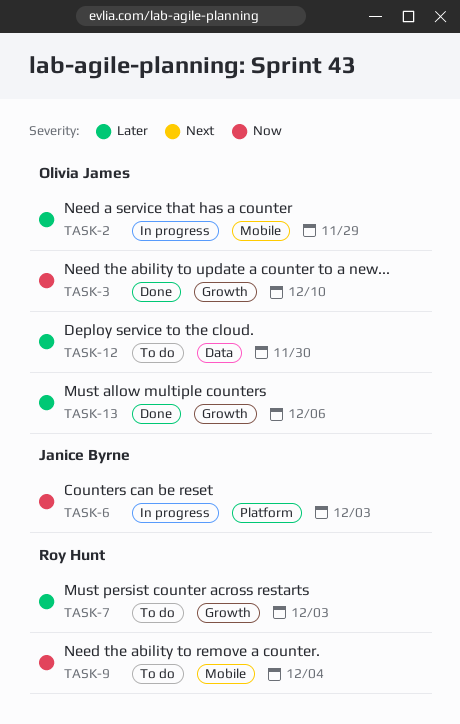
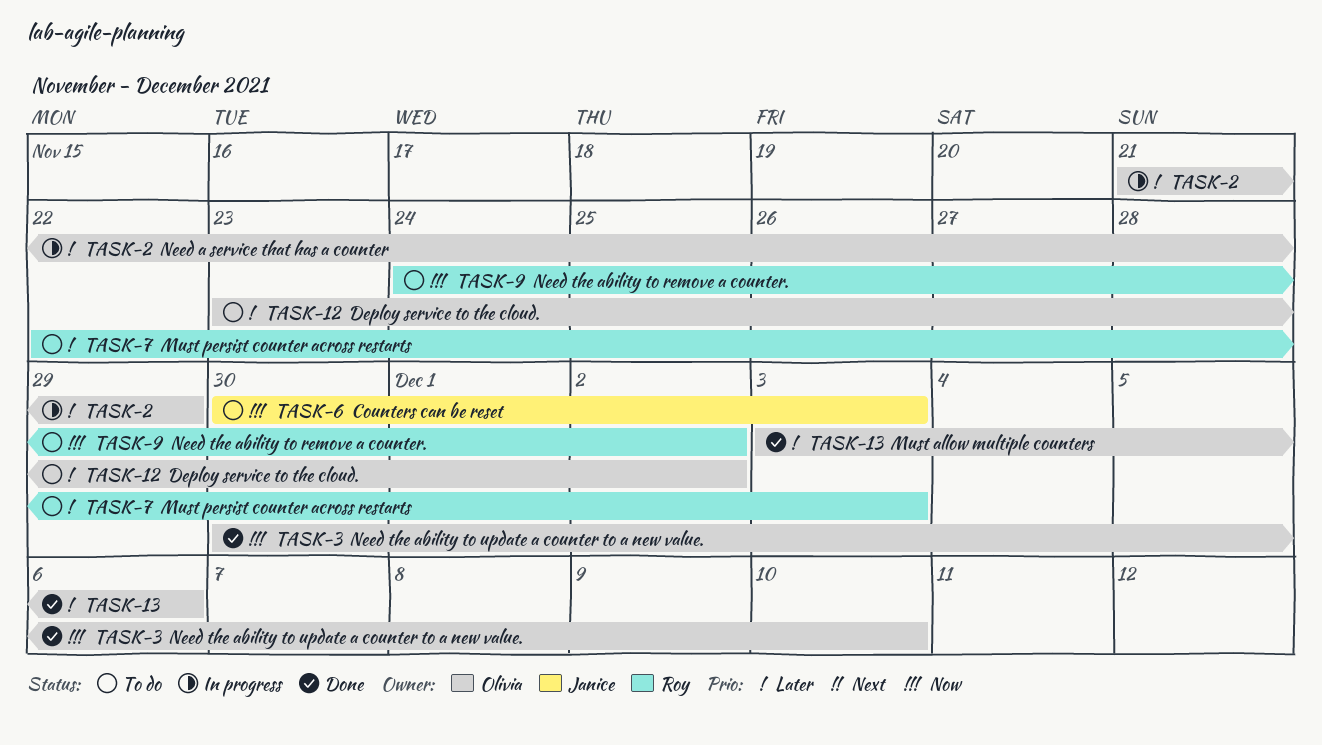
TASK-6, status: In progress -> To do
TASK-9, due: Dec 4 -> Dec 2
TASK-12, due: Nov 30 -> Dec 2

